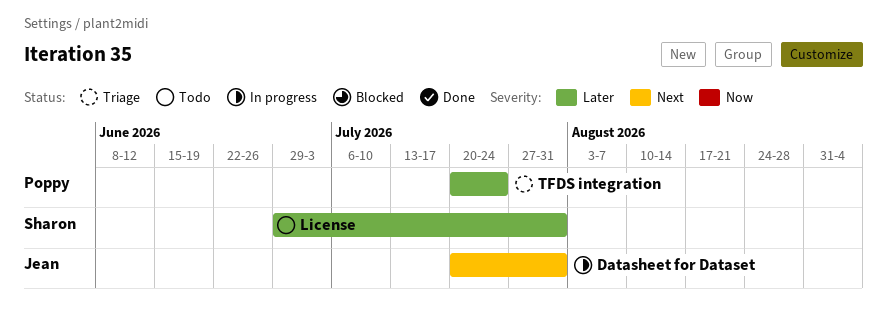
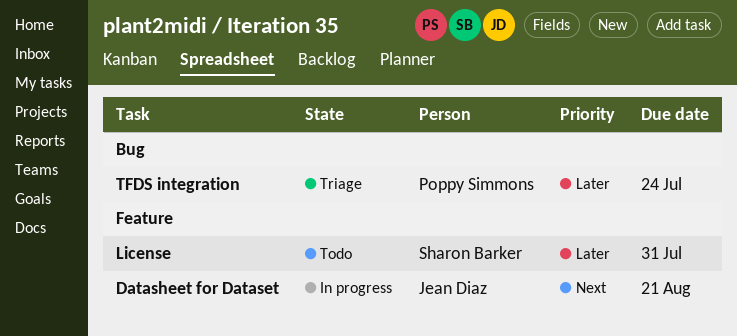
Datasheet for Dataset, due: Jul 31 -> Aug 21

